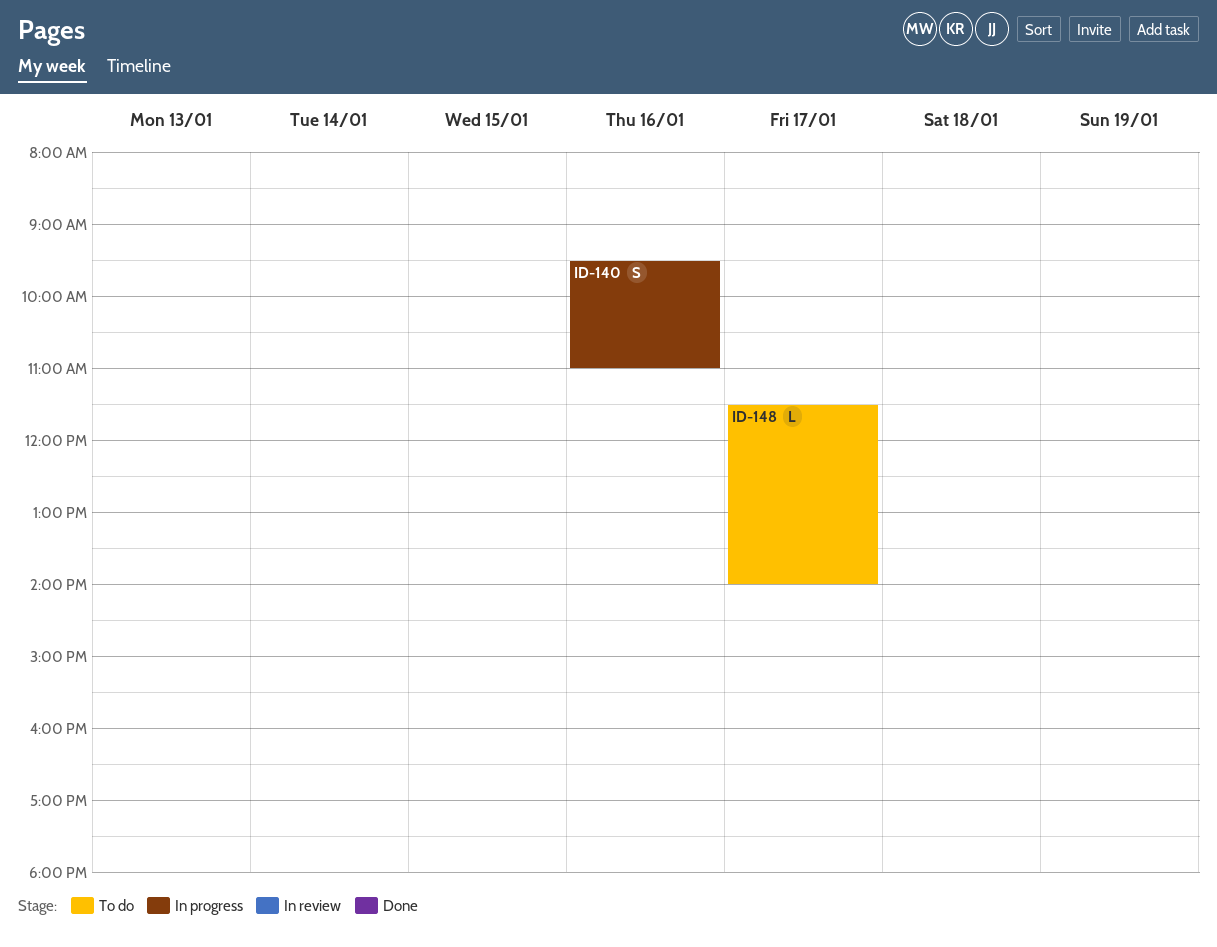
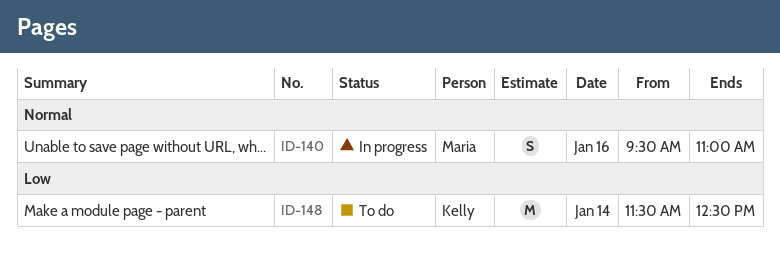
ID-148, estimate: L -> M
ID-148, day: Jan 17 -> Jan 14
ID-148, ends: 14:00 -> 12:30

